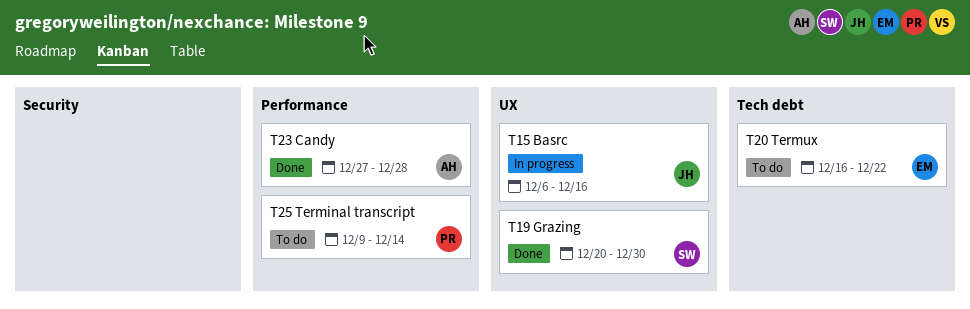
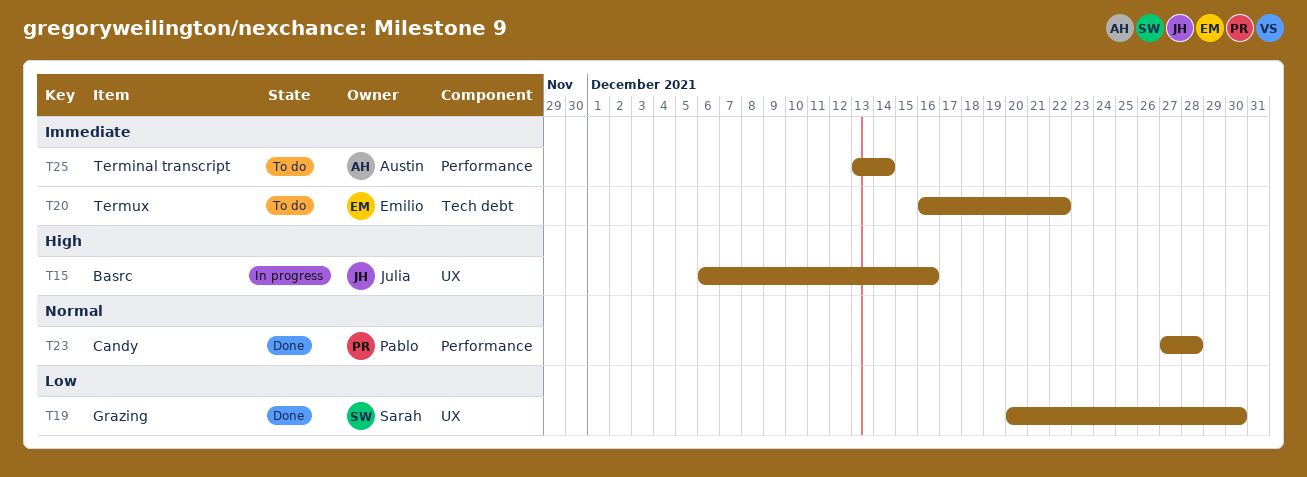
T23, owner: Austin -> Pablo
T25, owner: Pablo -> Austin
T25, start: Dec 9 -> Dec 13

